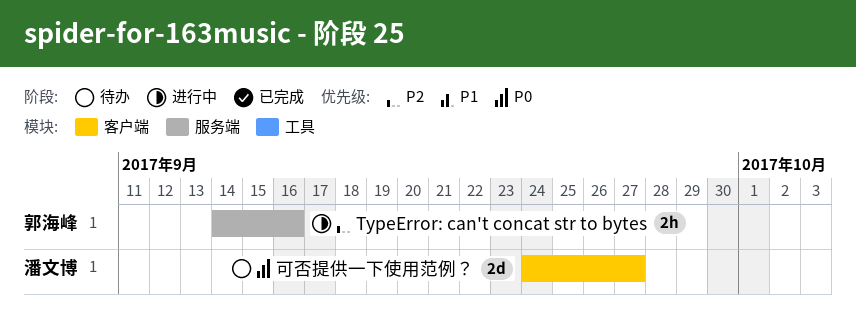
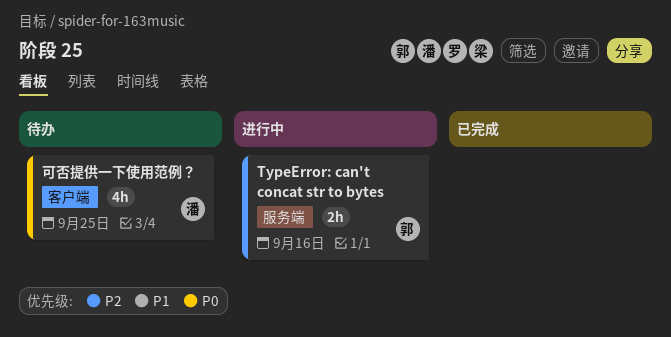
可否提供一下使用范例？, estimate: 2d -> 4h
可否提供一下使用范例？, due: Sep 27 -> Sep 25

